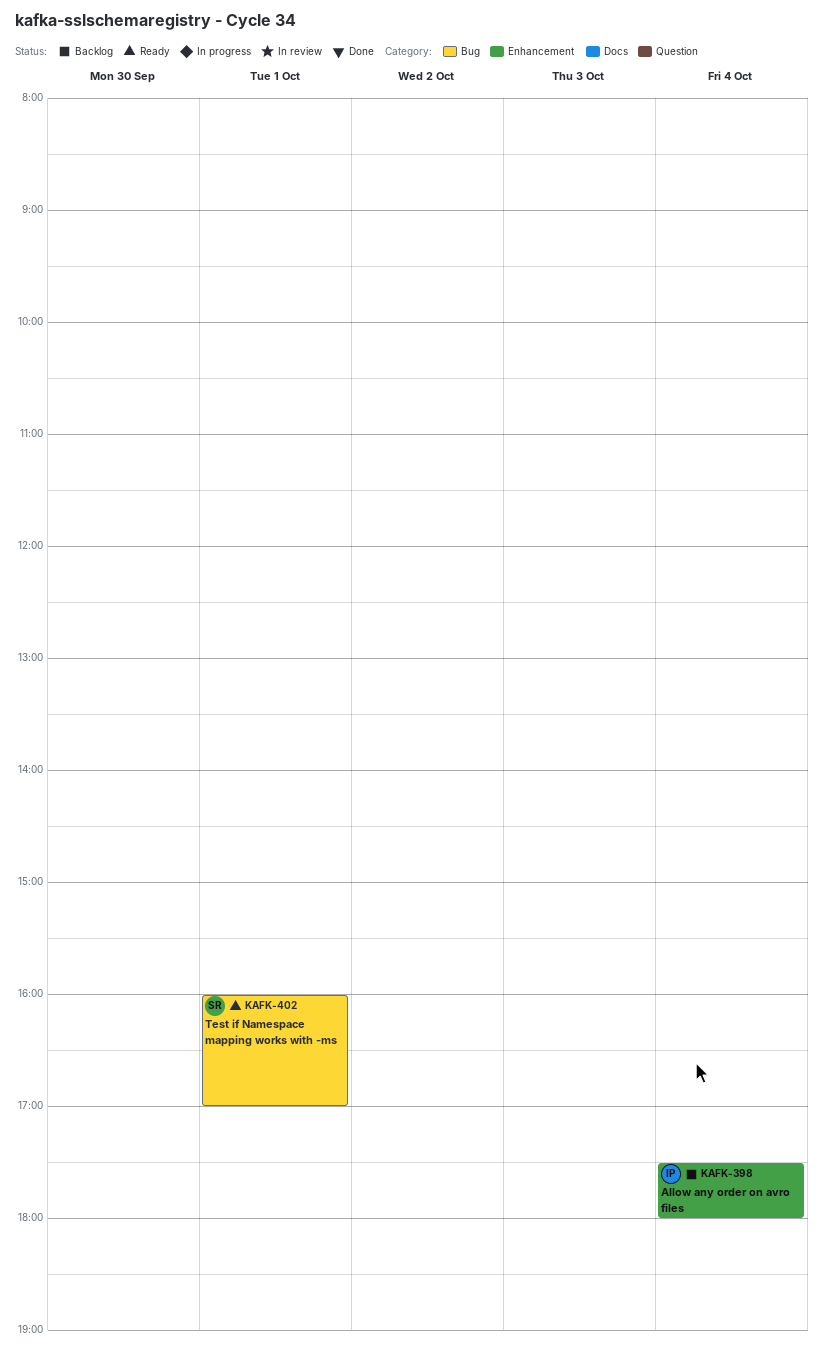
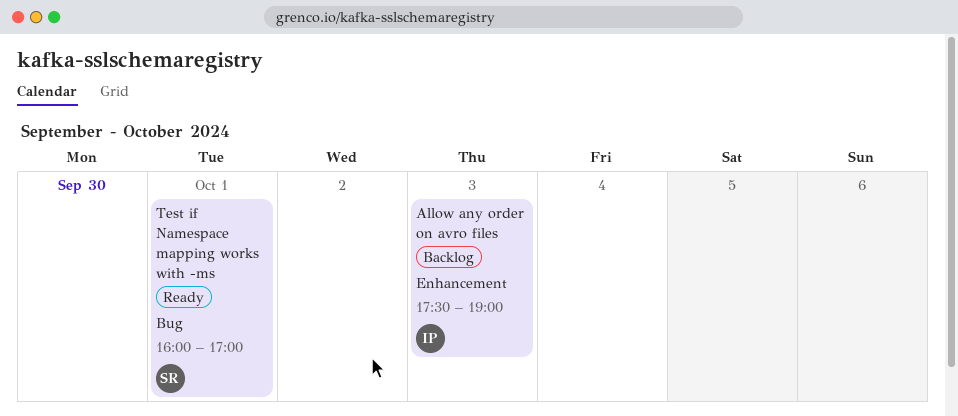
Allow any order on avro files, day: Oct 4 -> Oct 3
Allow any order on avro files, ends: 18:00 -> 19:00

